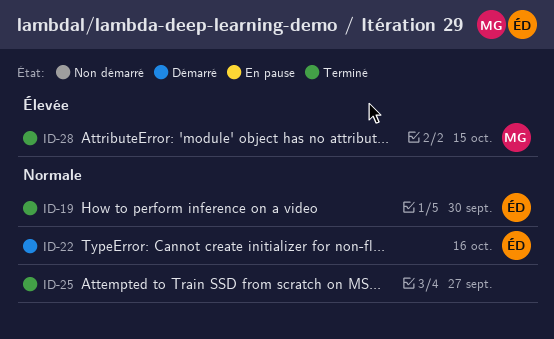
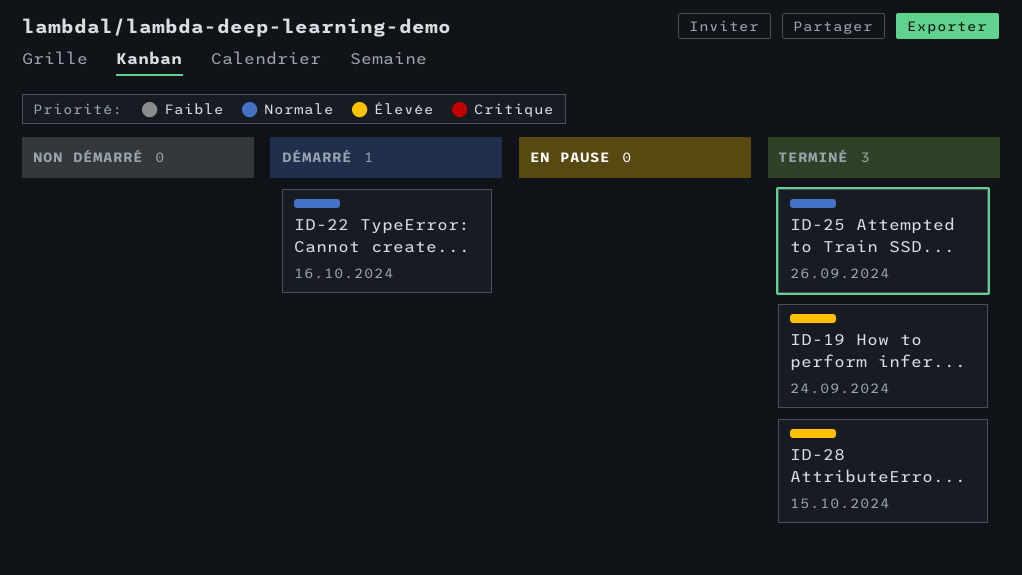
ID-19, priority: Normale -> Élevée
ID-19, due: Sep 30 -> Sep 24
ID-25, due: Sep 27 -> Sep 26

